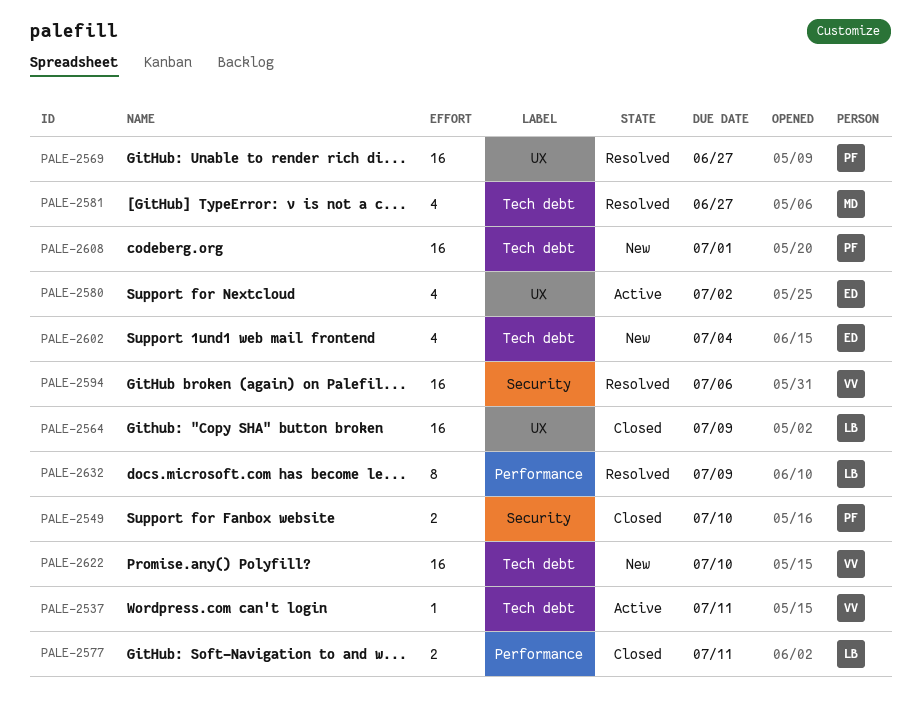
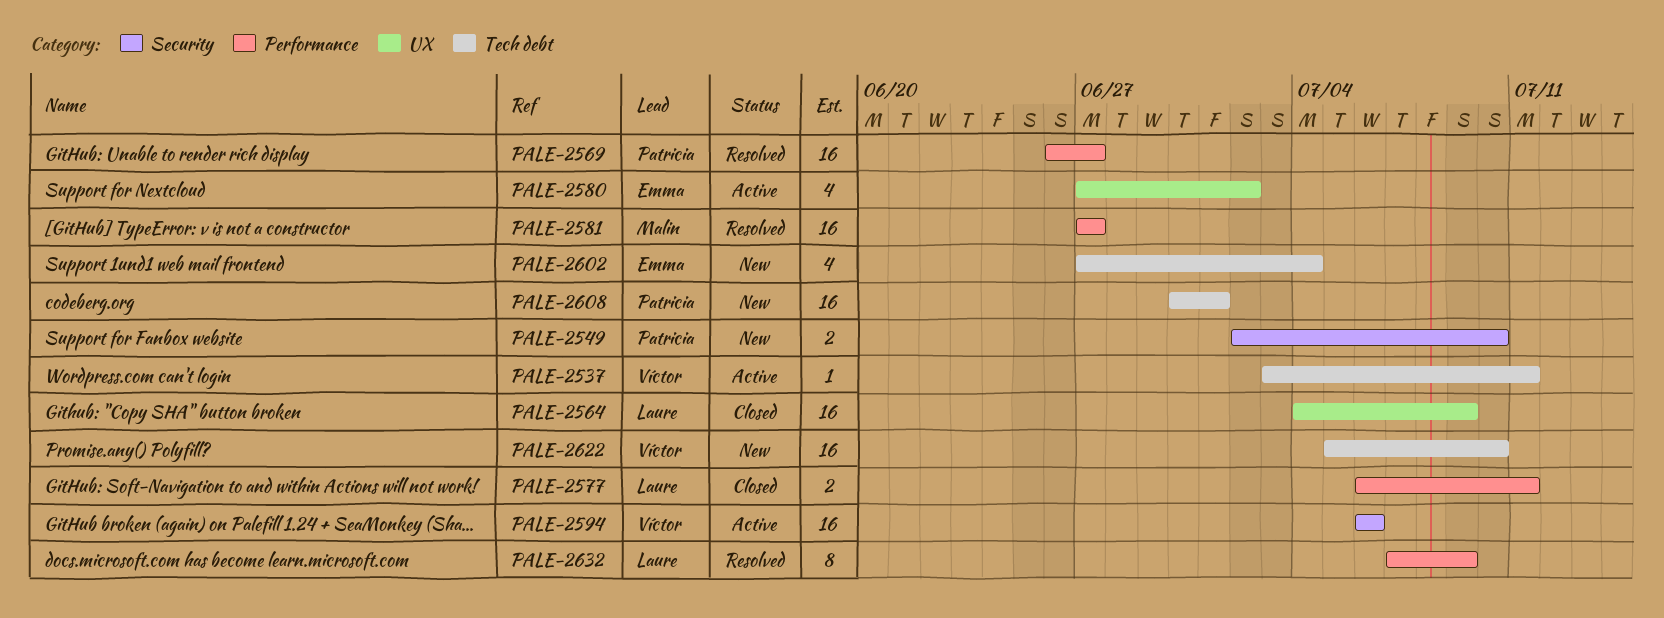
PALE-2549, status: Closed -> New
PALE-2569, label: UX -> Performance
PALE-2581, label: Tech debt -> Performance
PALE-2581, estimate: 4 -> 16
PALE-2594, status: Resolved -> Active

